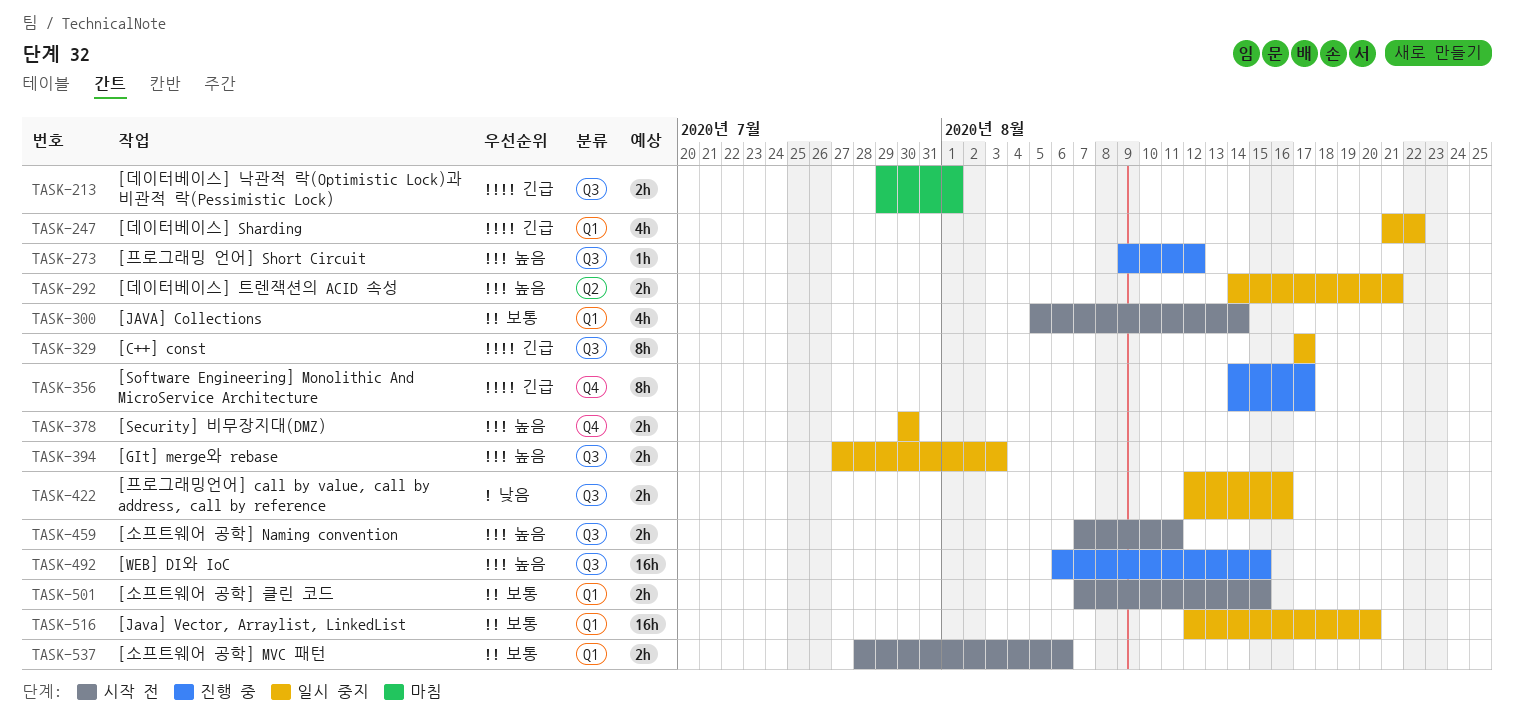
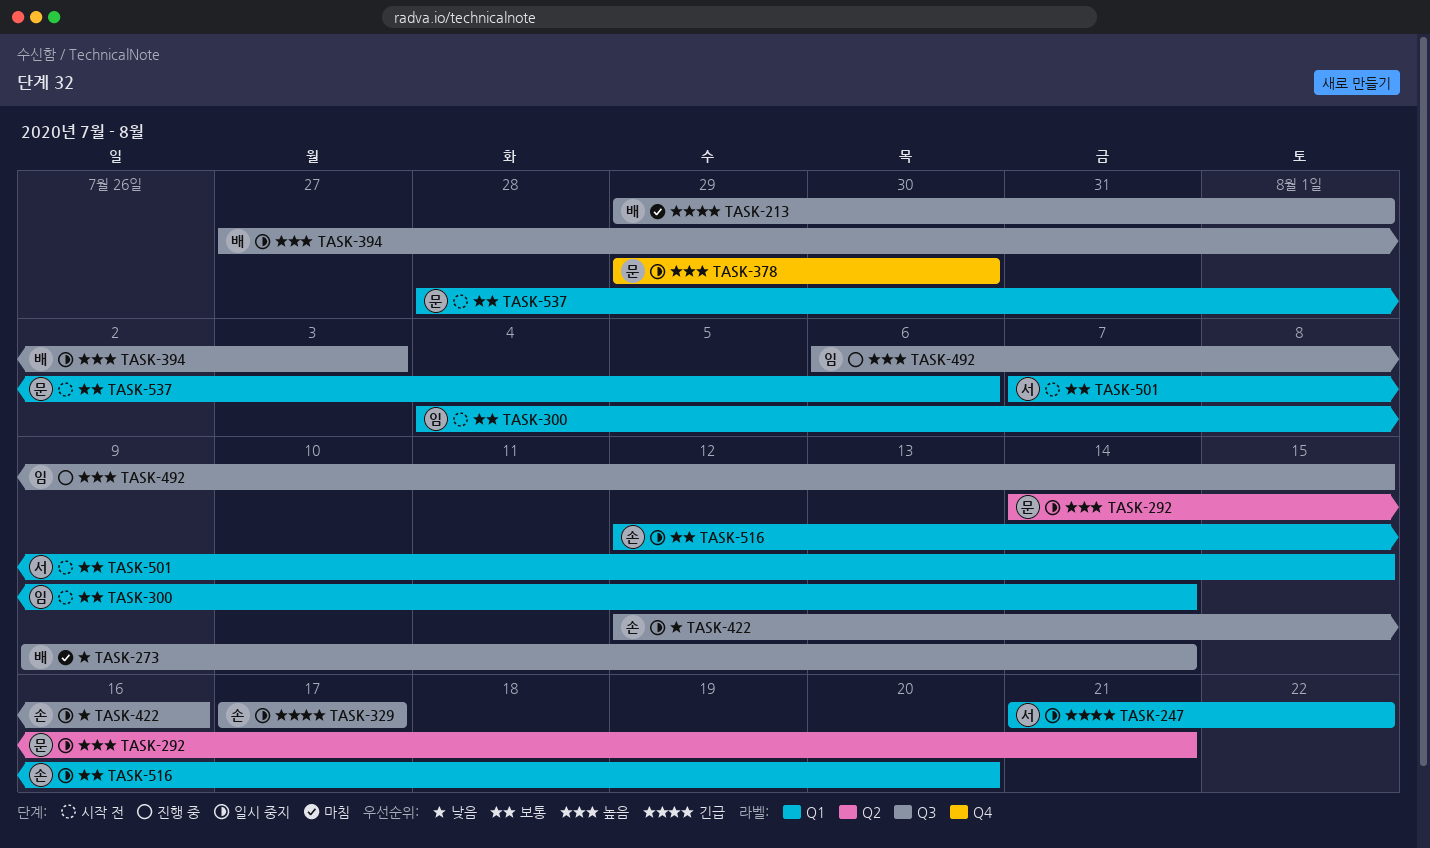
TASK-273, status: 진행 중 -> 마침
TASK-273, priority: 높음 -> 낮음
TASK-273, due: Aug 12 -> Aug 14
TASK-300, start: Aug 5 -> Aug 4
TASK-356: present -> none
TASK-378, start: Jul 30 -> Jul 29
TASK-459: present -> none

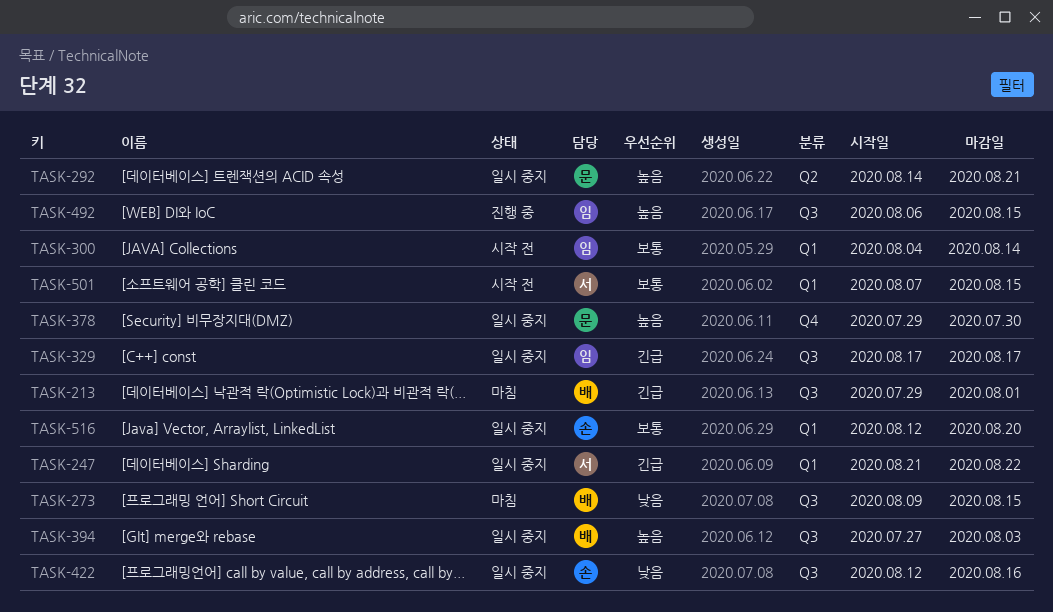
TASK-273, due: Aug 14 -> Aug 15
TASK-329, owner: 손 -> 임
TASK-537: present -> none

